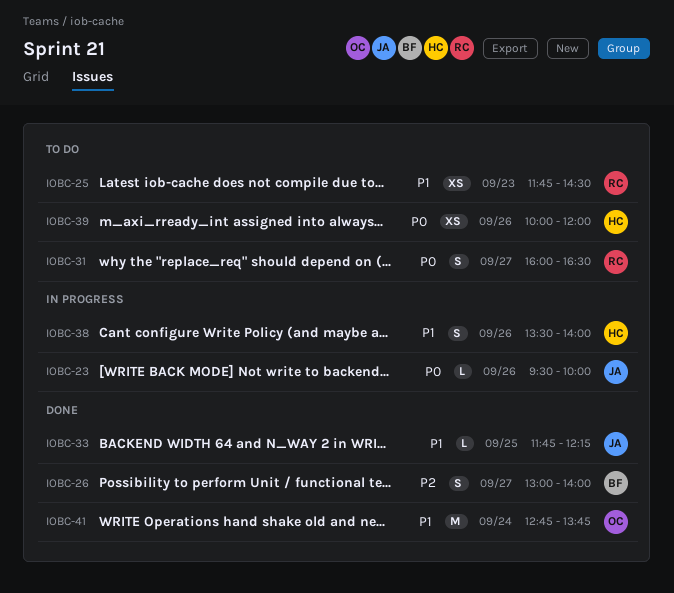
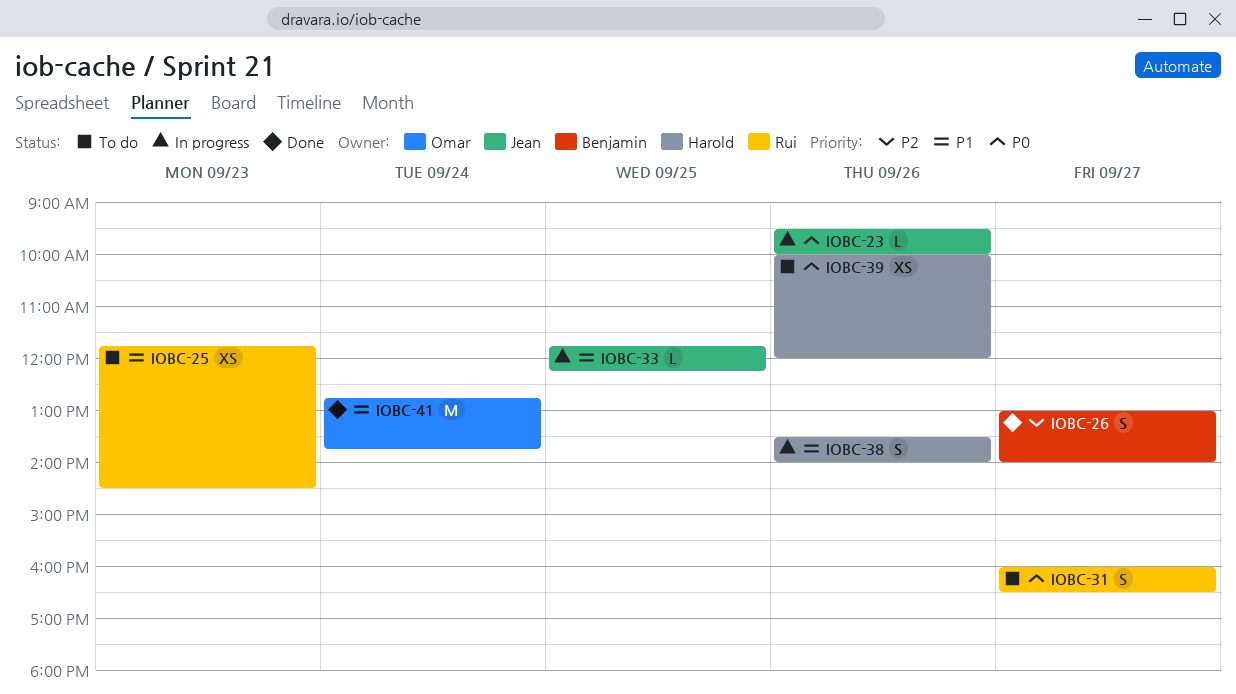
IOBC-33, status: Done -> In progress

